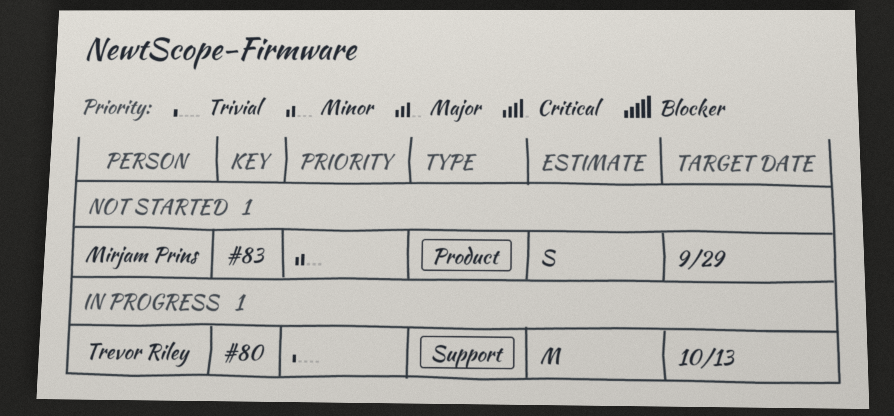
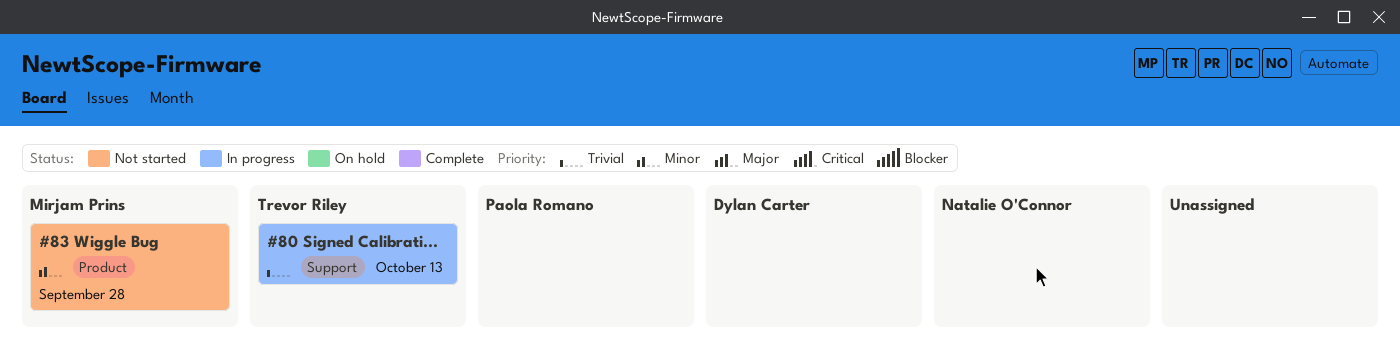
#83, due: Sep 29 -> Sep 28

